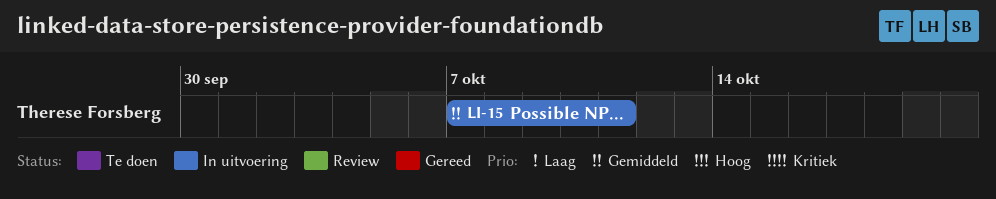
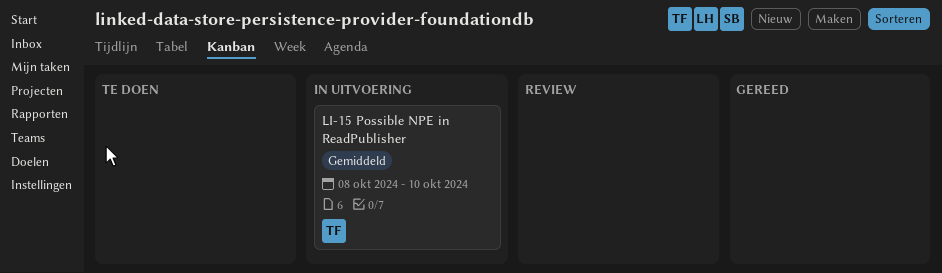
LI-15, start: Oct 7 -> Oct 8
LI-15, due: Oct 11 -> Oct 10

